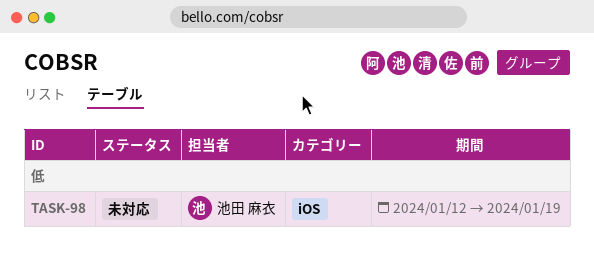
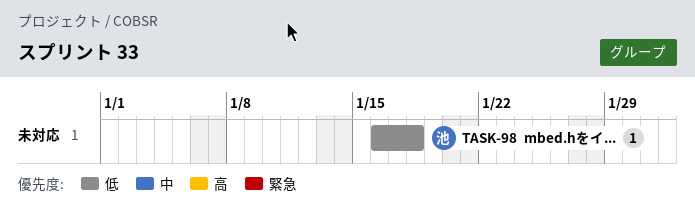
TASK-98, start: Jan 12 -> Jan 16
TASK-98, due: Jan 19 -> Jan 18

